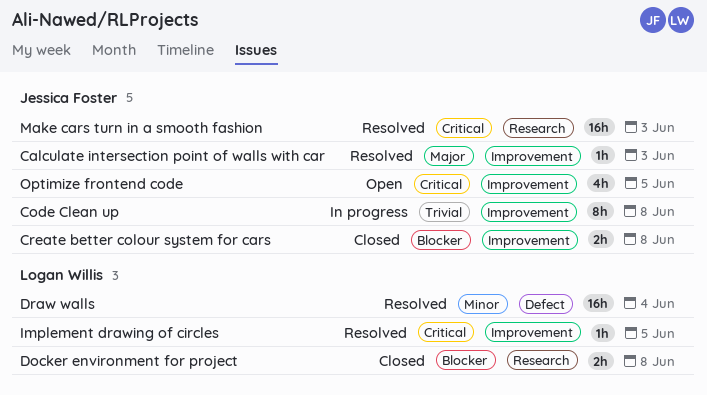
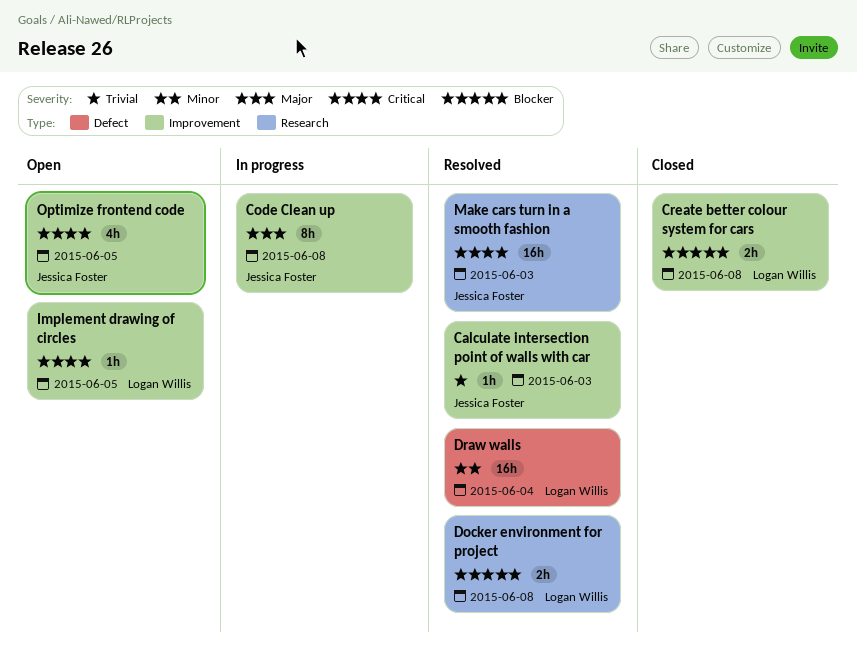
Calculate intersection point of walls with car, priority: Major -> Trivial
Code Clean up, priority: Trivial -> Major
Create better colour system for cars, owner: Jessica Foster -> Logan Willis
Docker environment for project, status: Closed -> Resolved
Implement drawing of circles, status: Resolved -> Open

